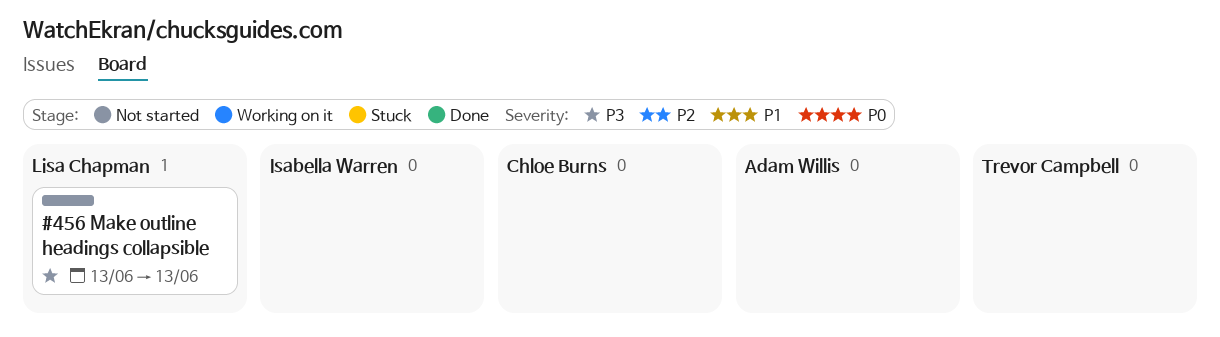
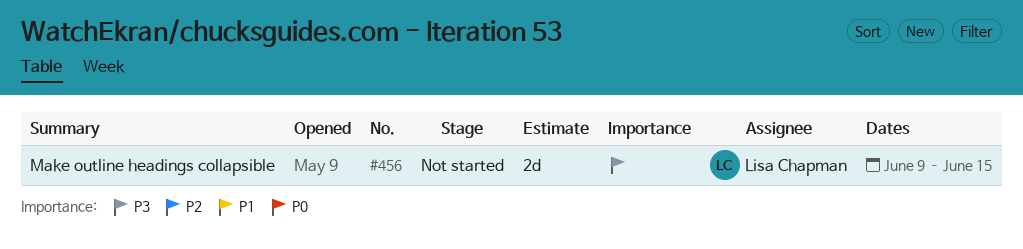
#456, start: Jun 13 -> Jun 9
#456, due: Jun 13 -> Jun 15

